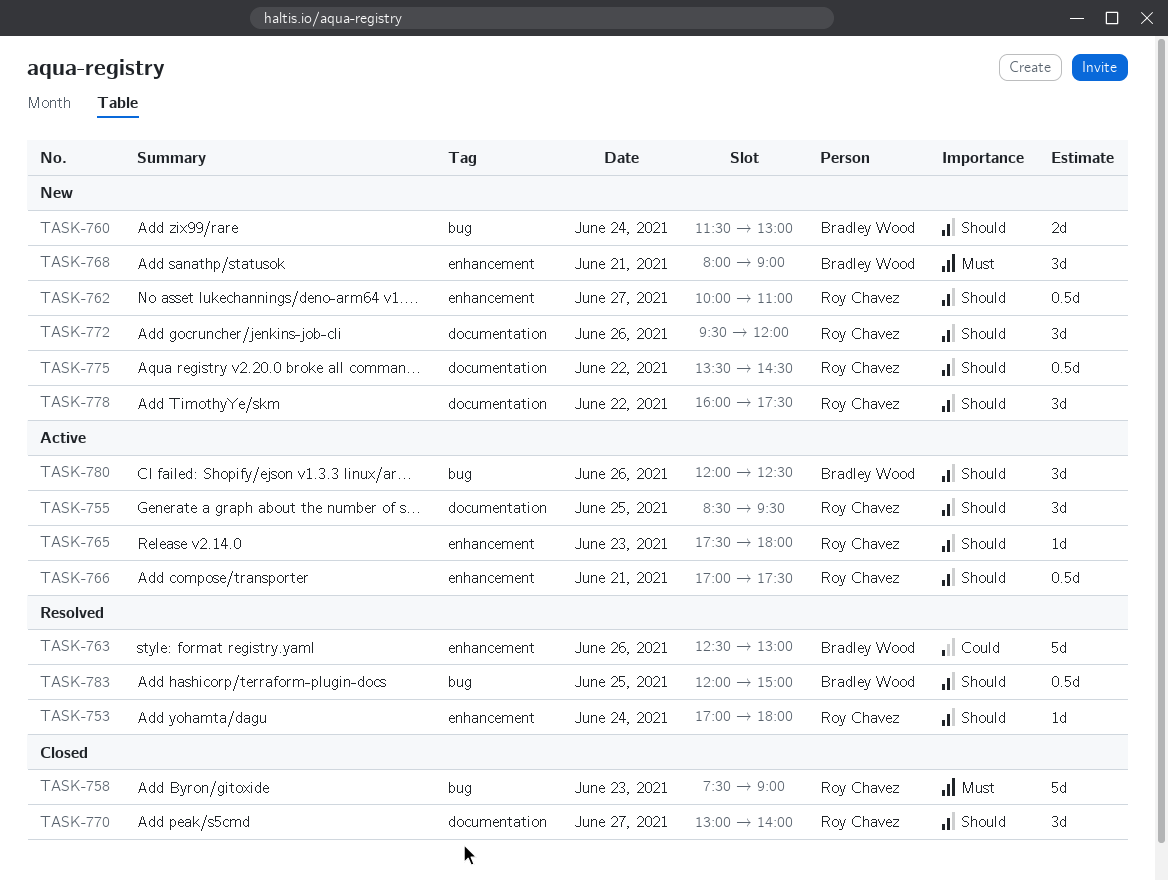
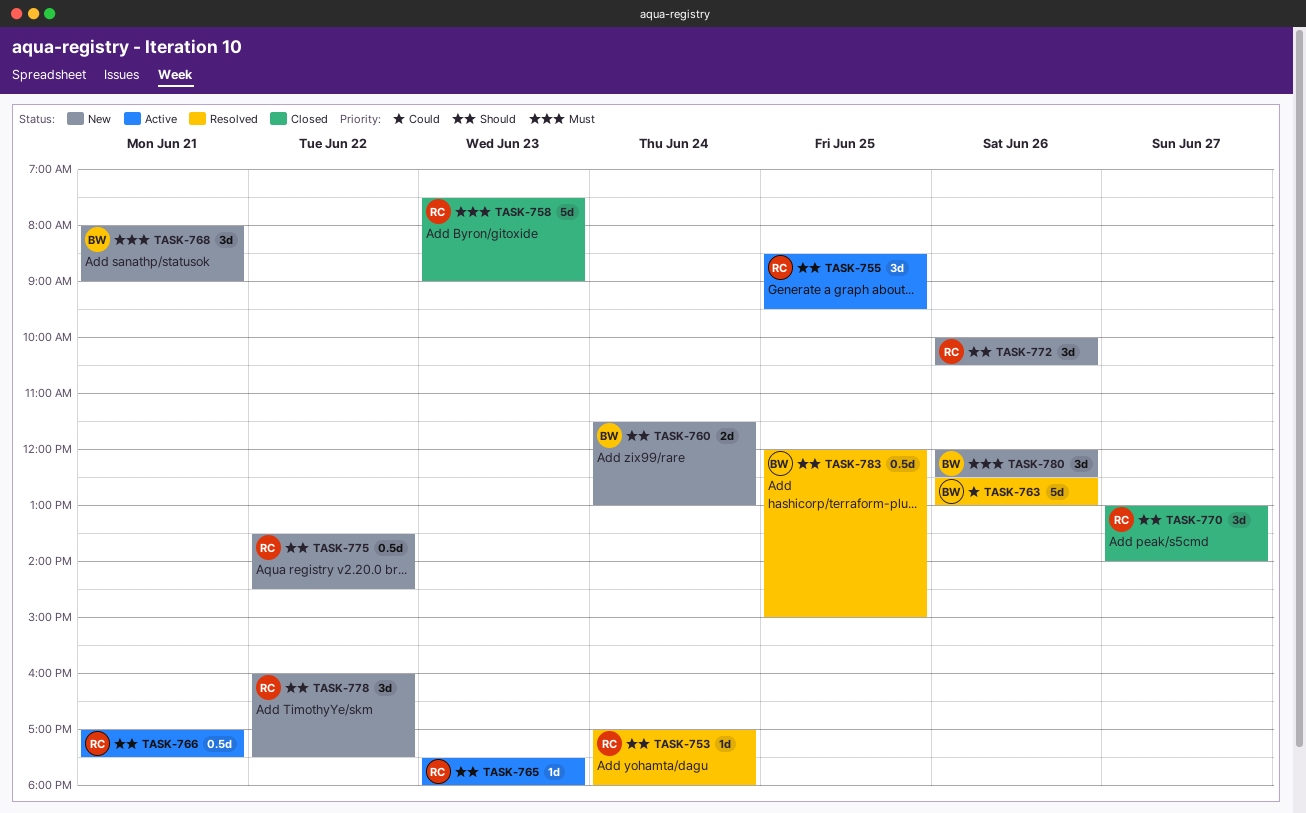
TASK-762: present -> none
TASK-772, begins: 09:30 -> 10:00
TASK-772, ends: 12:00 -> 10:30
TASK-780, status: Active -> New
TASK-780, priority: Should -> Must

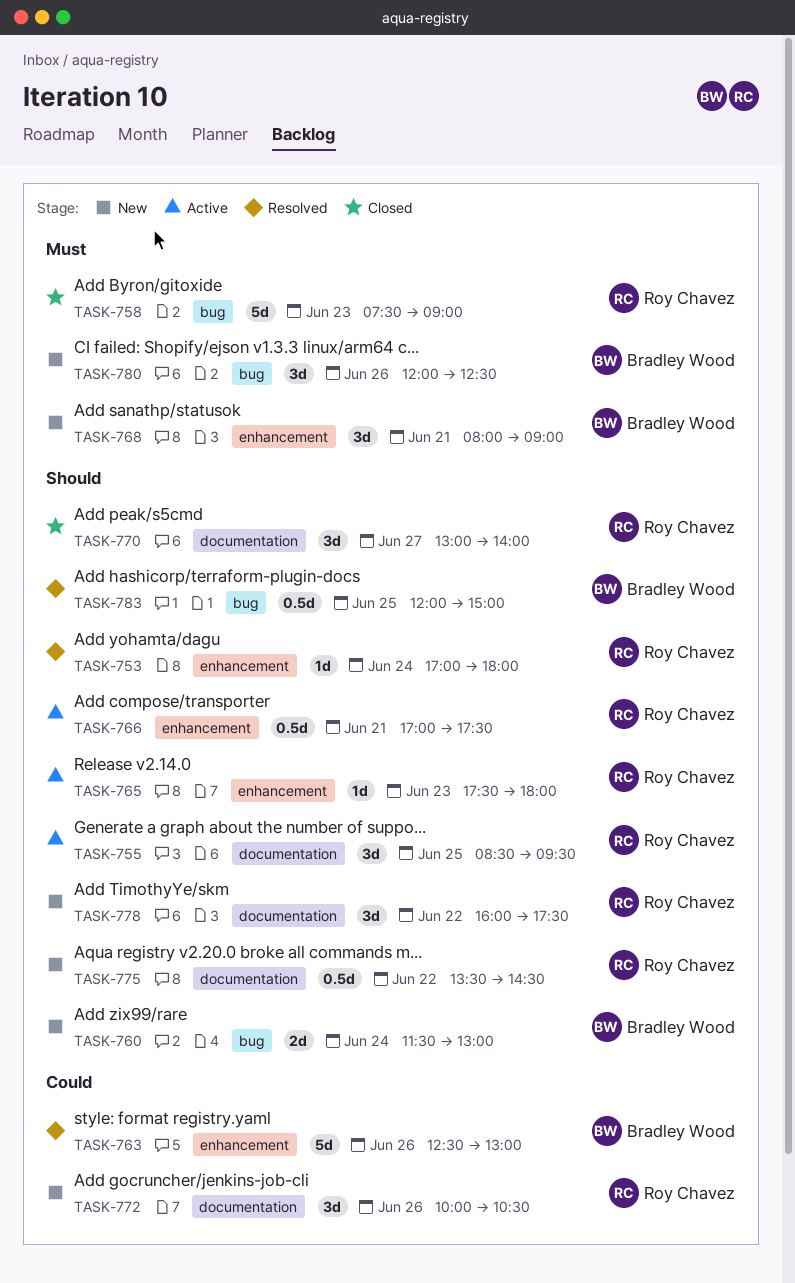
TASK-772, priority: Should -> Could

